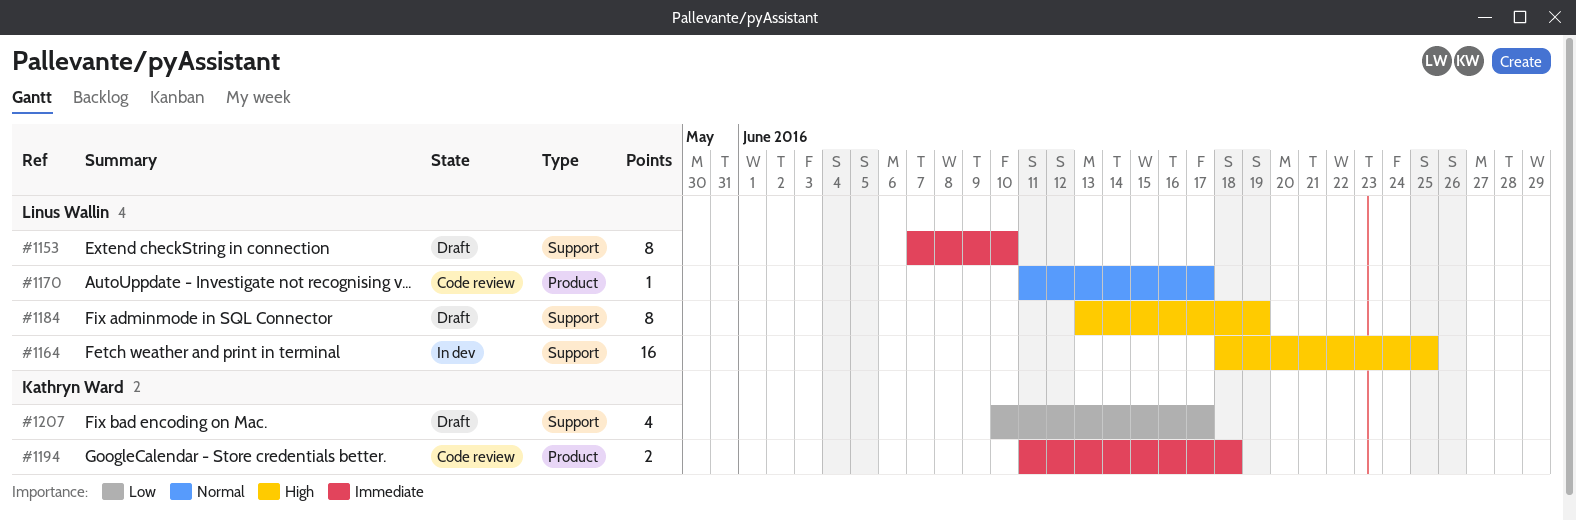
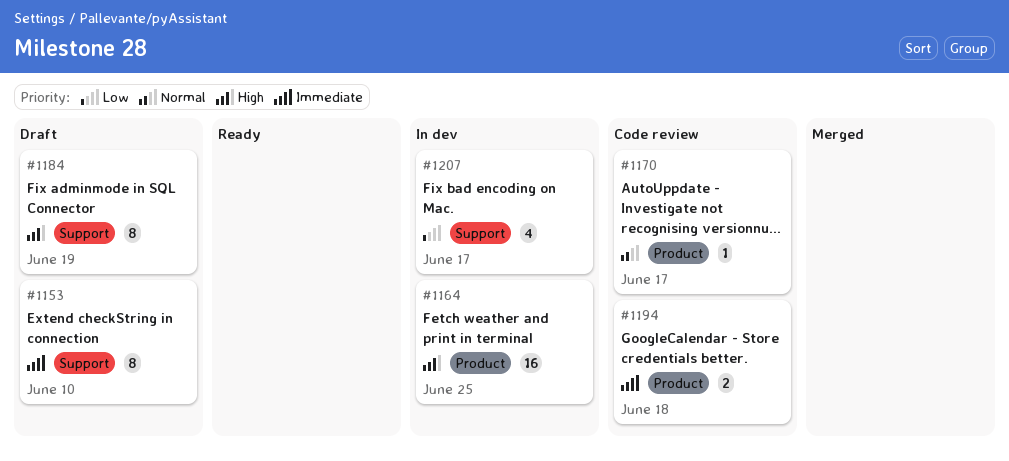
#1164, label: Support -> Product
#1207, status: Draft -> In dev

